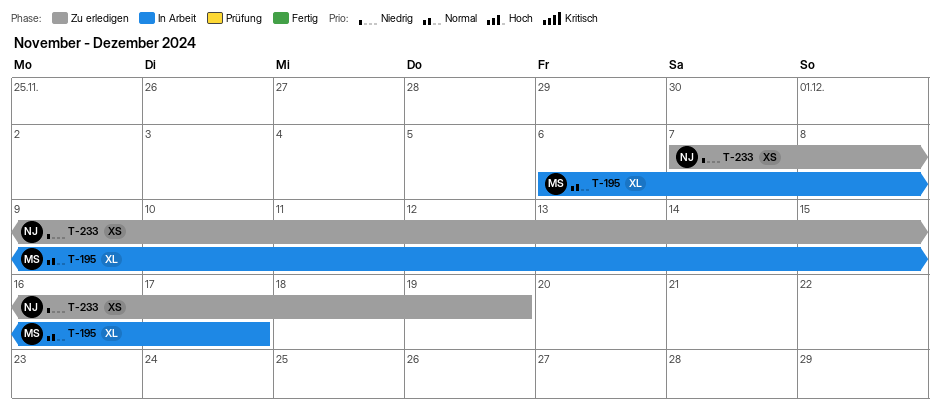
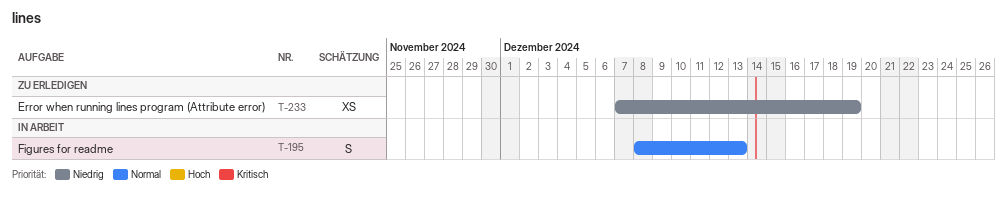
T-195, estimate: XL -> S
T-195, start: Dec 6 -> Dec 8
T-195, due: Dec 17 -> Dec 13

